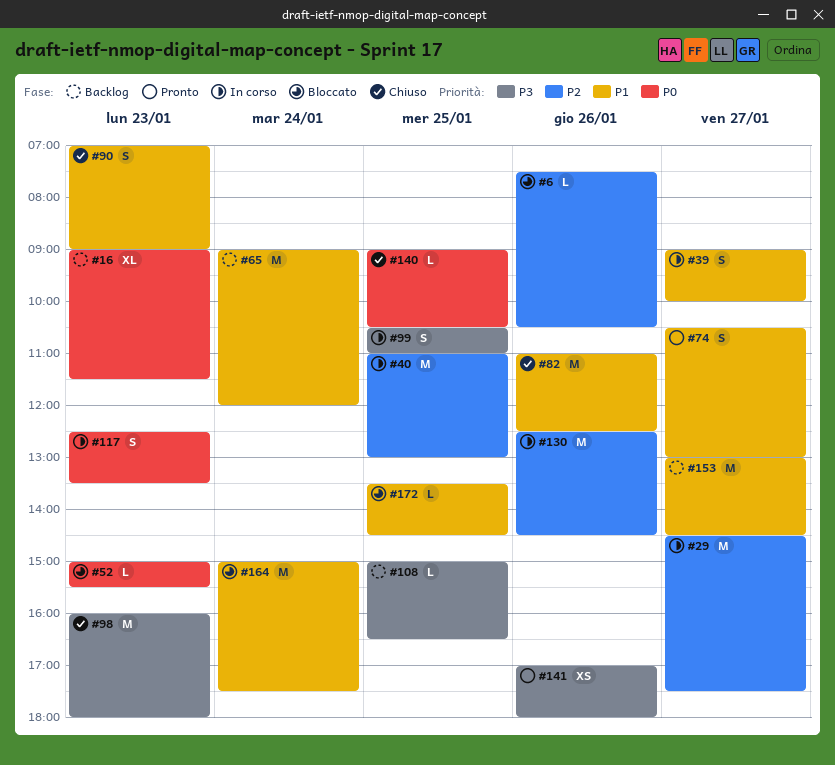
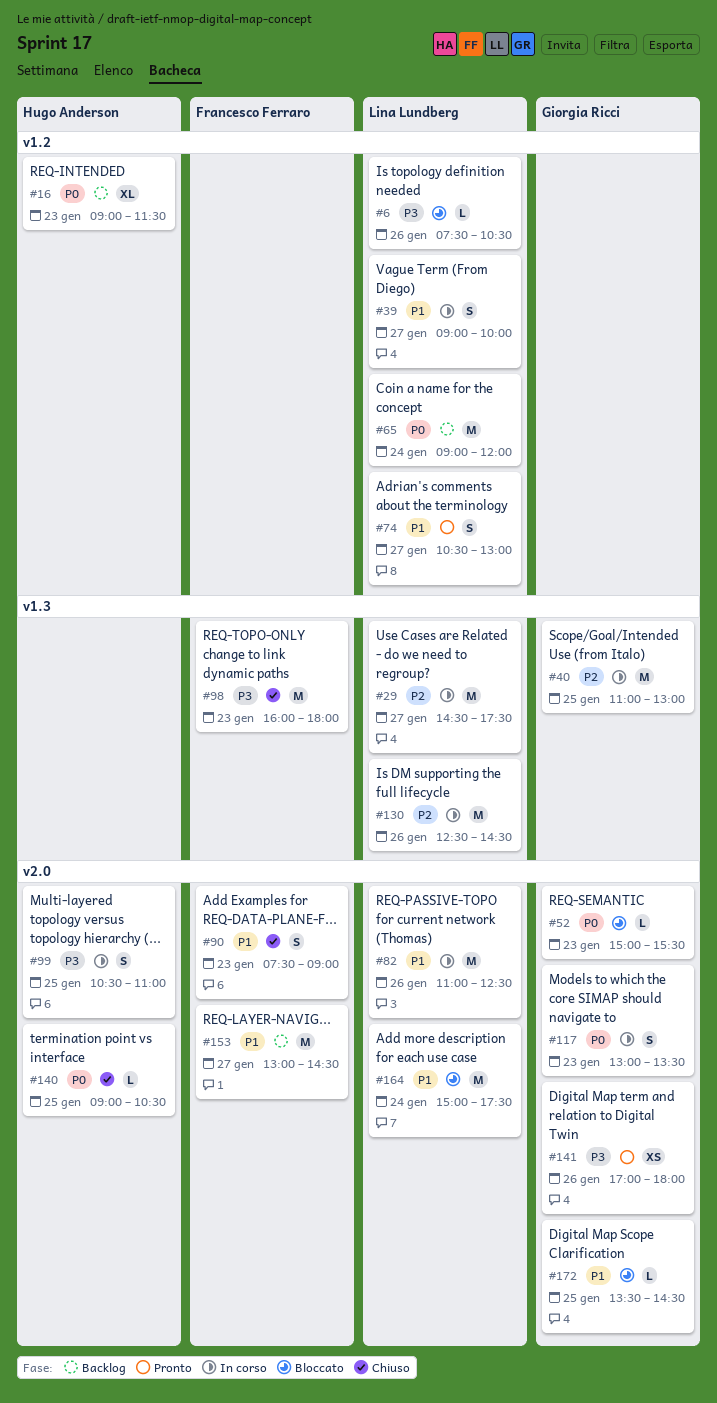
#6, priority: P2 -> P3
#65, priority: P1 -> P0
#82, status: Chiuso -> In corso
#90, begins: 07:00 -> 07:30
#108: present -> none
#117, begins: 12:30 -> 13:00

